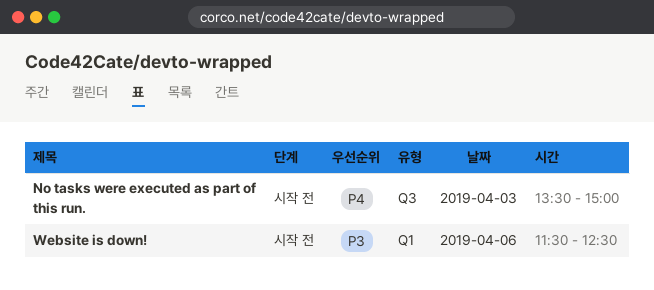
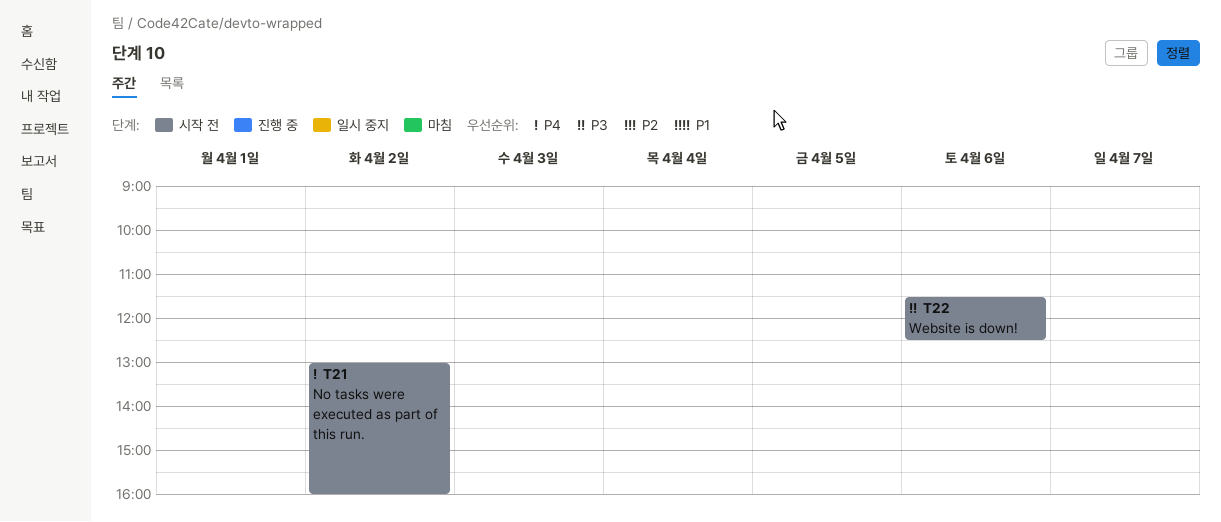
No tasks were executed as part of this run., day: Apr 3 -> Apr 2
No tasks were executed as part of this run., begins: 13:30 -> 13:00
No tasks were executed as part of this run., ends: 15:00 -> 16:00

